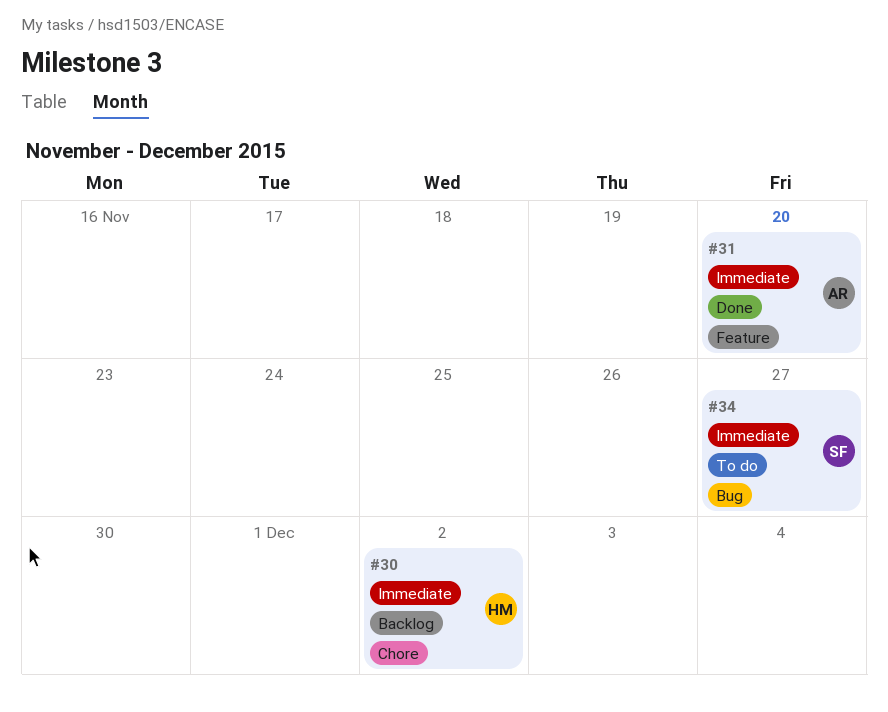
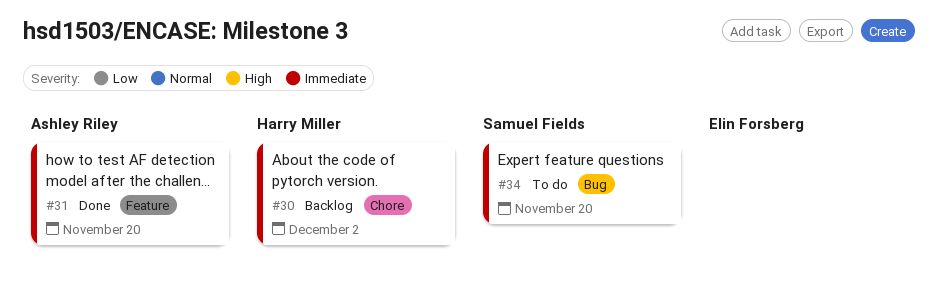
#34, due: Nov 27 -> Nov 20

